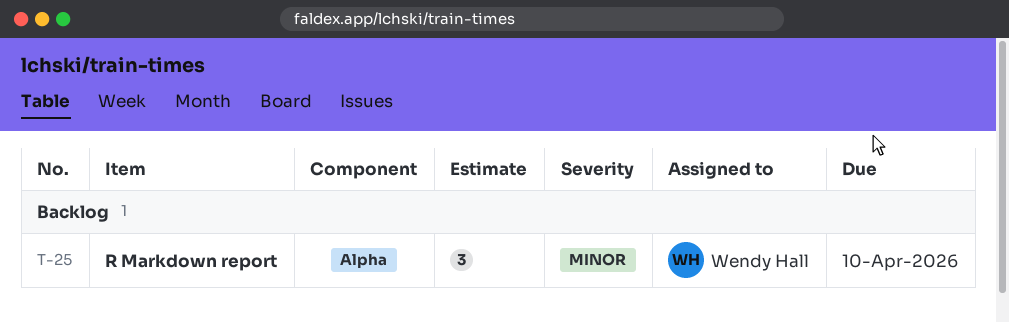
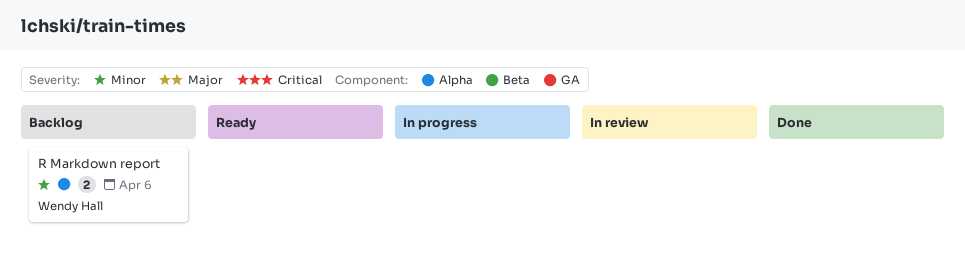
R Markdown report, estimate: 3 -> 2
R Markdown report, due: Apr 10 -> Apr 6

